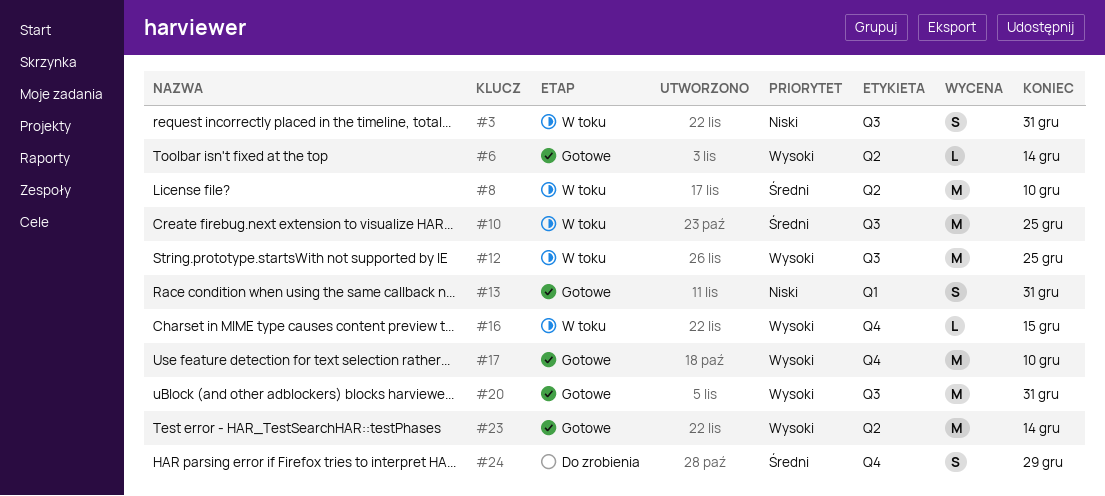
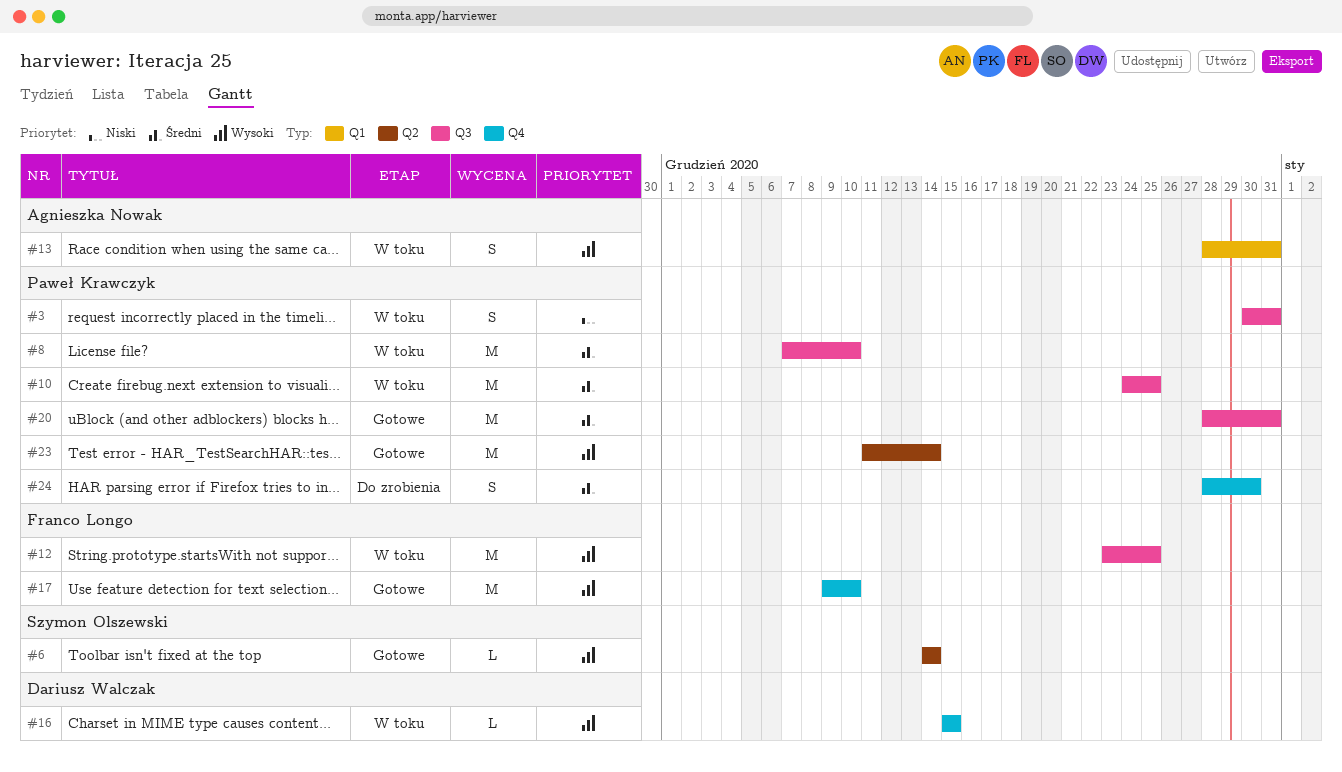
#8, label: Q2 -> Q3
#13, status: Gotowe -> W toku
#13, priority: Niski -> Wysoki
#20, priority: Wysoki -> Średni
#24, due: Dec 29 -> Dec 30

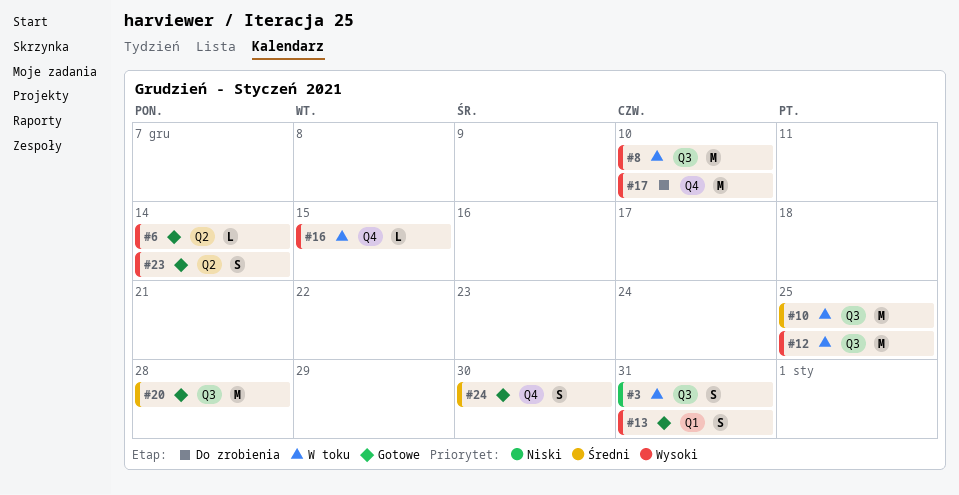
#8, priority: Średni -> Wysoki
#13, status: W toku -> Gotowe
#17, status: Gotowe -> Do zrobienia
#20, due: Dec 31 -> Dec 28
#23, estimate: M -> S
#24, status: Do zrobienia -> Gotowe

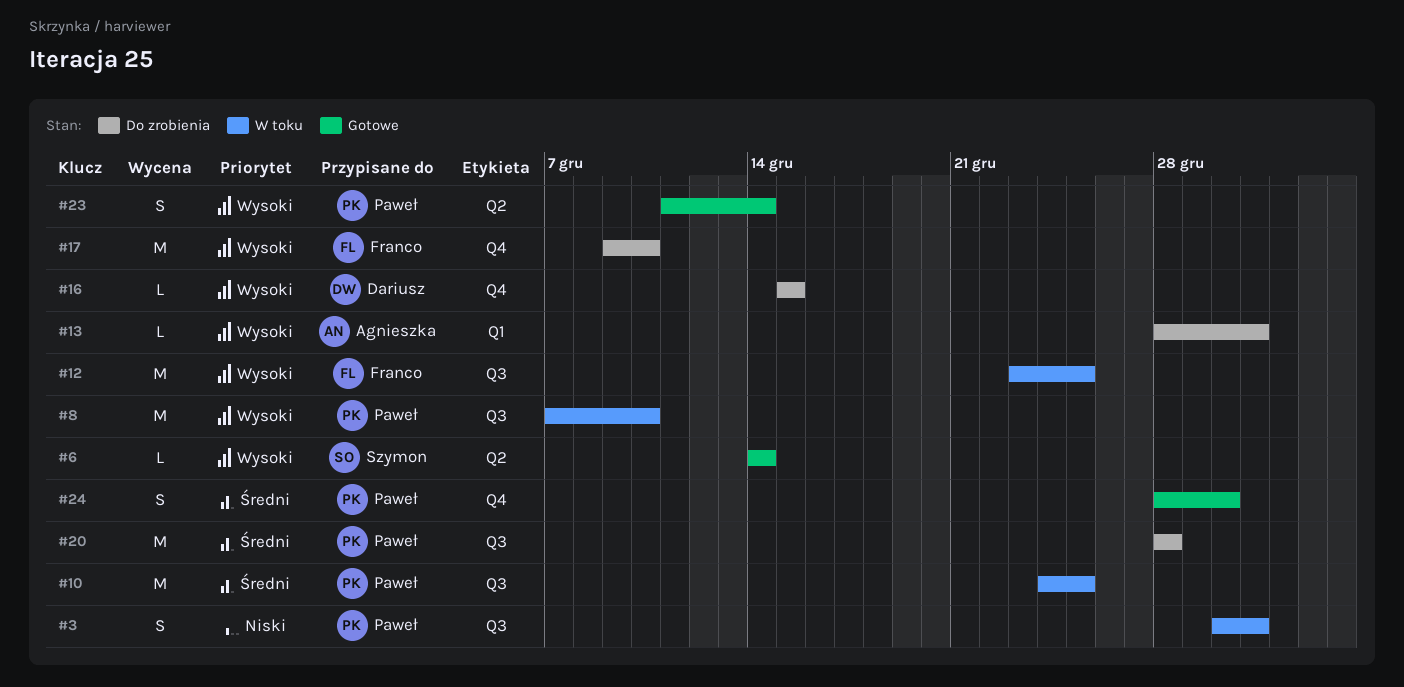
#13, status: Gotowe -> Do zrobienia
#13, estimate: S -> L
#16, status: W toku -> Do zrobienia
#20, status: Gotowe -> Do zrobienia

